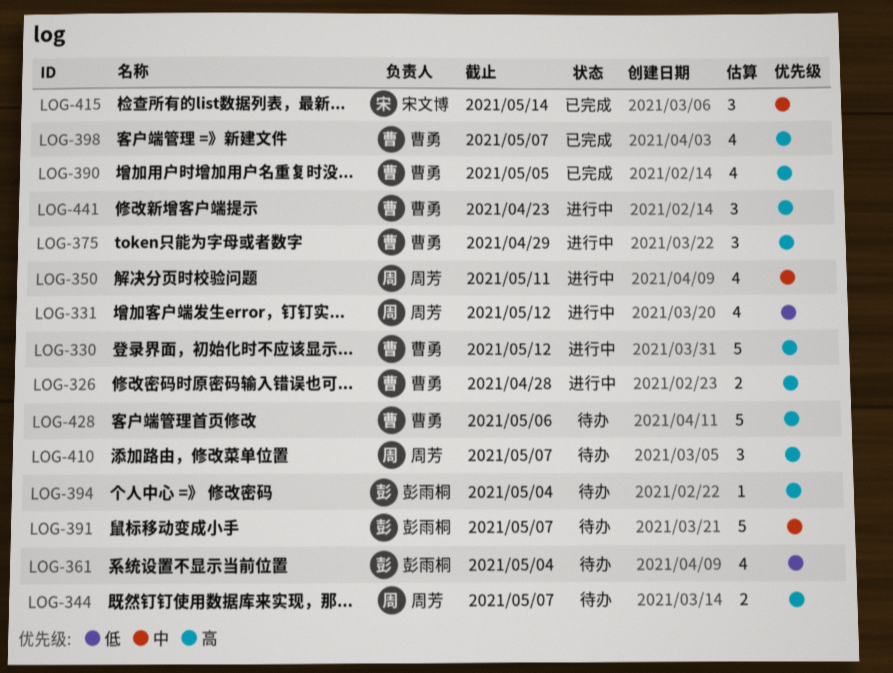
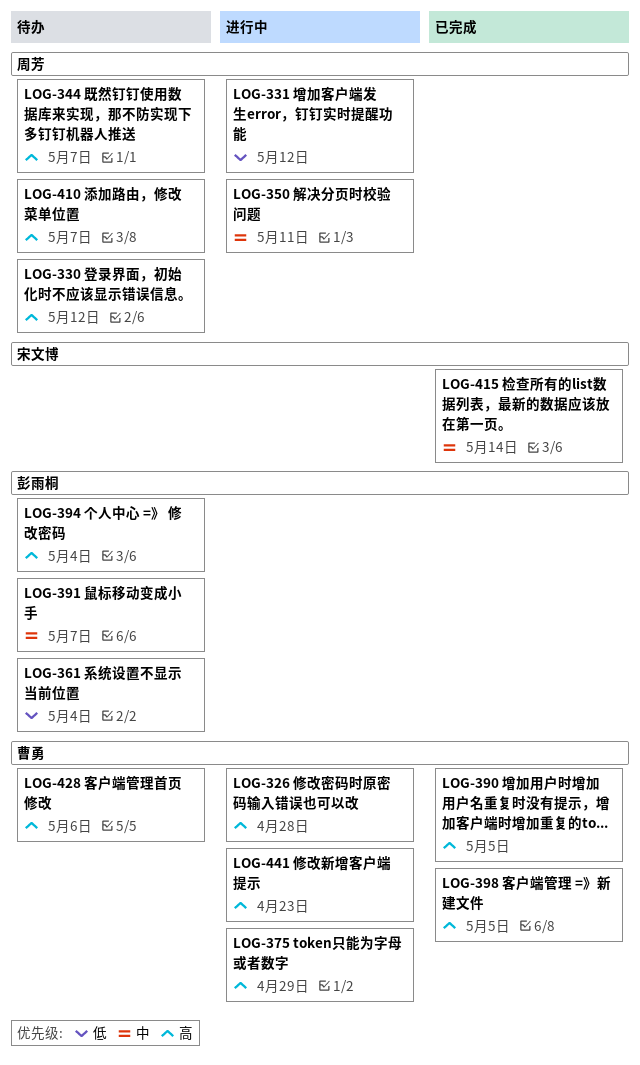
LOG-330, status: 进行中 -> 待办
LOG-330, owner: 曹勇 -> 周芳
LOG-398, due: May 7 -> May 5

